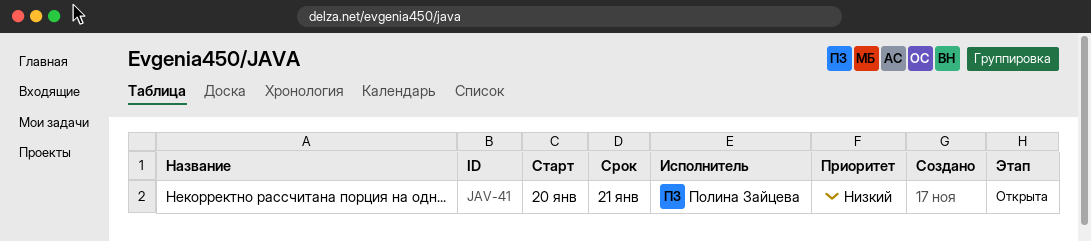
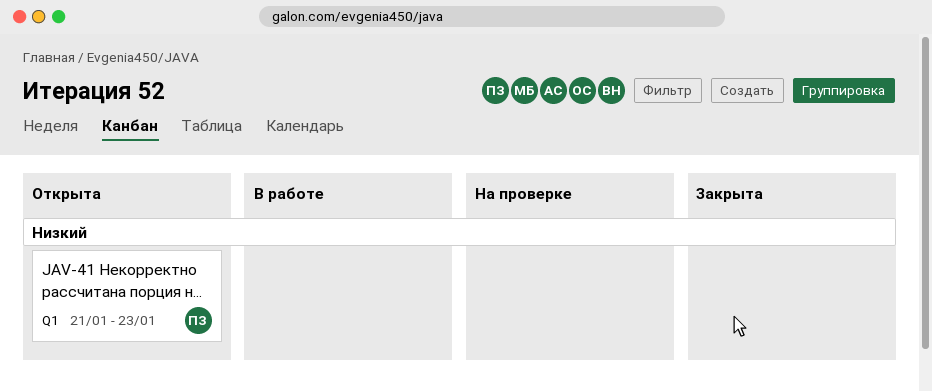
JAV-41, start: Jan 20 -> Jan 21
JAV-41, due: Jan 21 -> Jan 23

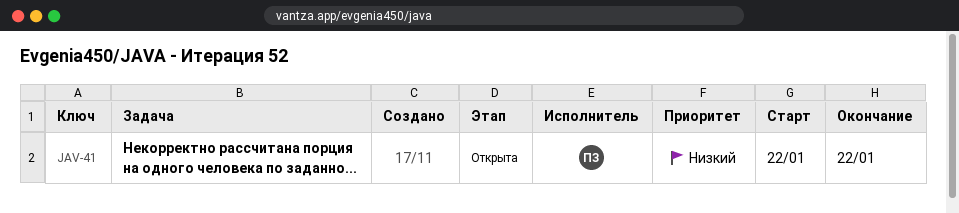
JAV-41, start: Jan 21 -> Jan 22
JAV-41, due: Jan 23 -> Jan 22

